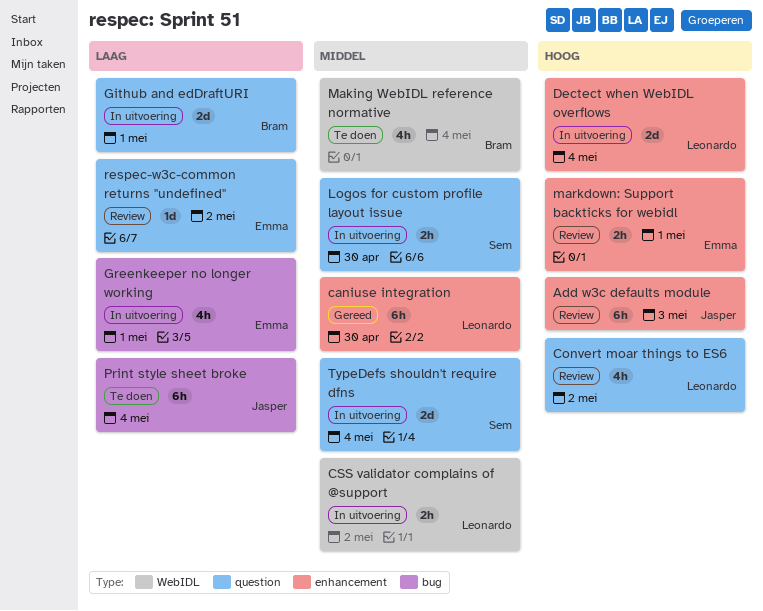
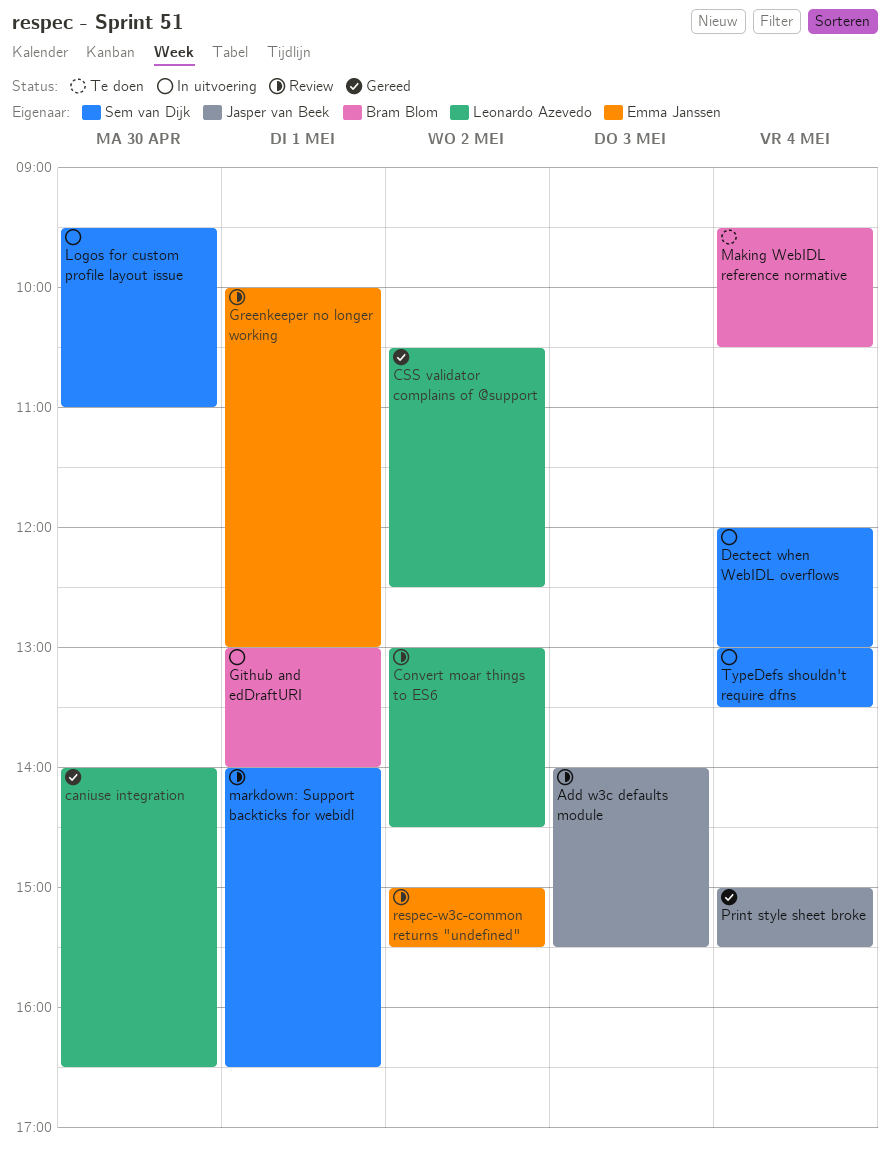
CSS validator complains of @support, status: In uitvoering -> Gereed
Dectect when WebIDL overflows, owner: Leonardo Azevedo -> Sem van Dijk
Greenkeeper no longer working, status: In uitvoering -> Review
markdown: Support backticks for webidl, owner: Emma Janssen -> Sem van Dijk
Print style sheet broke, status: Te doen -> Gereed

